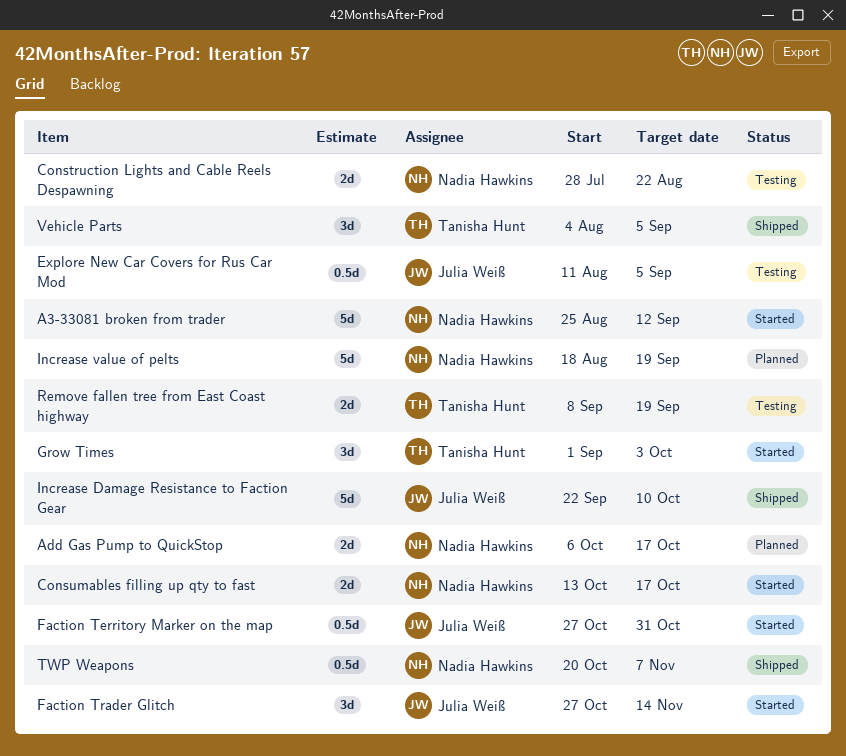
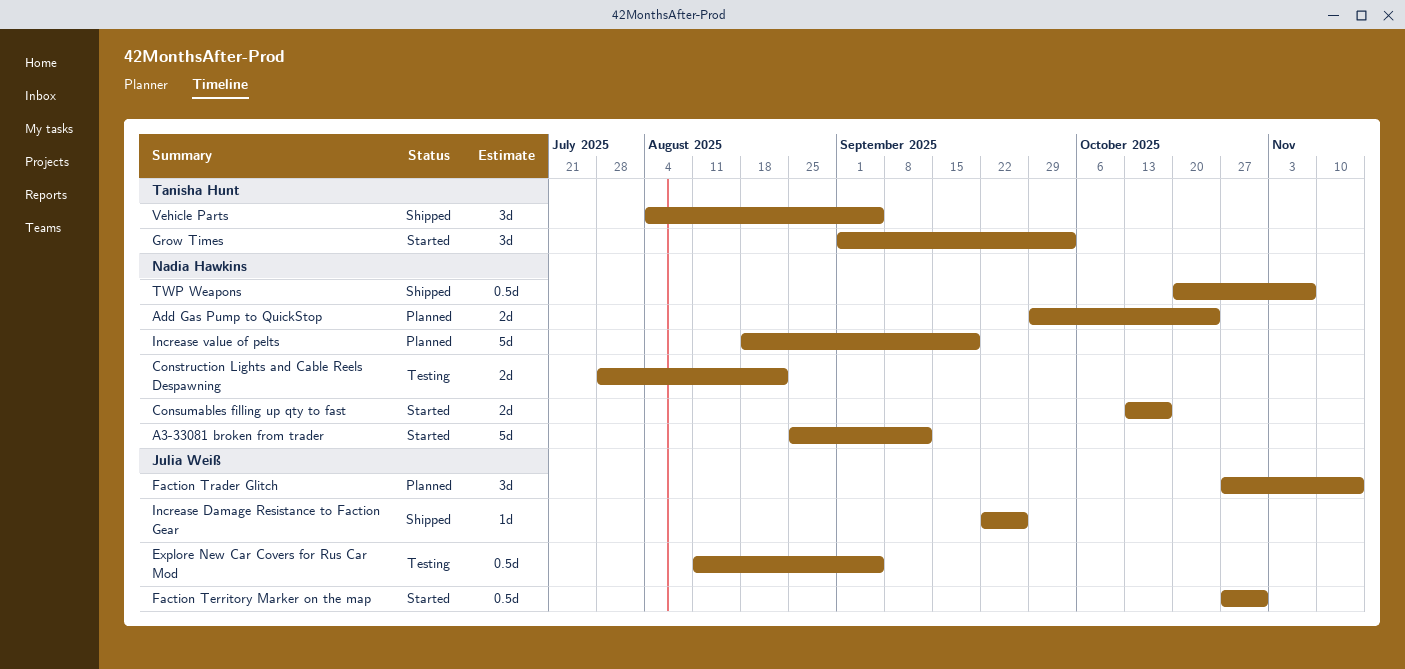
Add Gas Pump to QuickStop, start: Oct 6 -> Sep 29
Add Gas Pump to QuickStop, due: Oct 17 -> Oct 24
Faction Trader Glitch, status: Started -> Planned
Increase Damage Resistance to Faction Gear, estimate: 5d -> 1d
Increase Damage Resistance to Faction Gear, due: Oct 10 -> Sep 26
Remove fallen tree from East Coast highway: present -> none

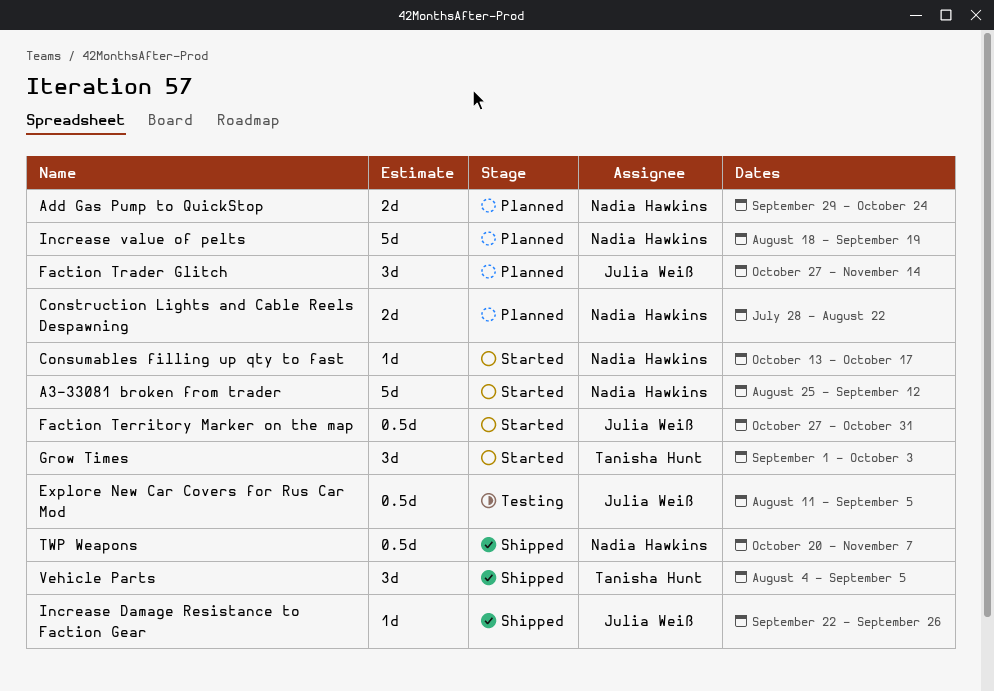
Construction Lights and Cable Reels Despawning, status: Testing -> Planned
Consumables filling up qty to fast, estimate: 2d -> 1d

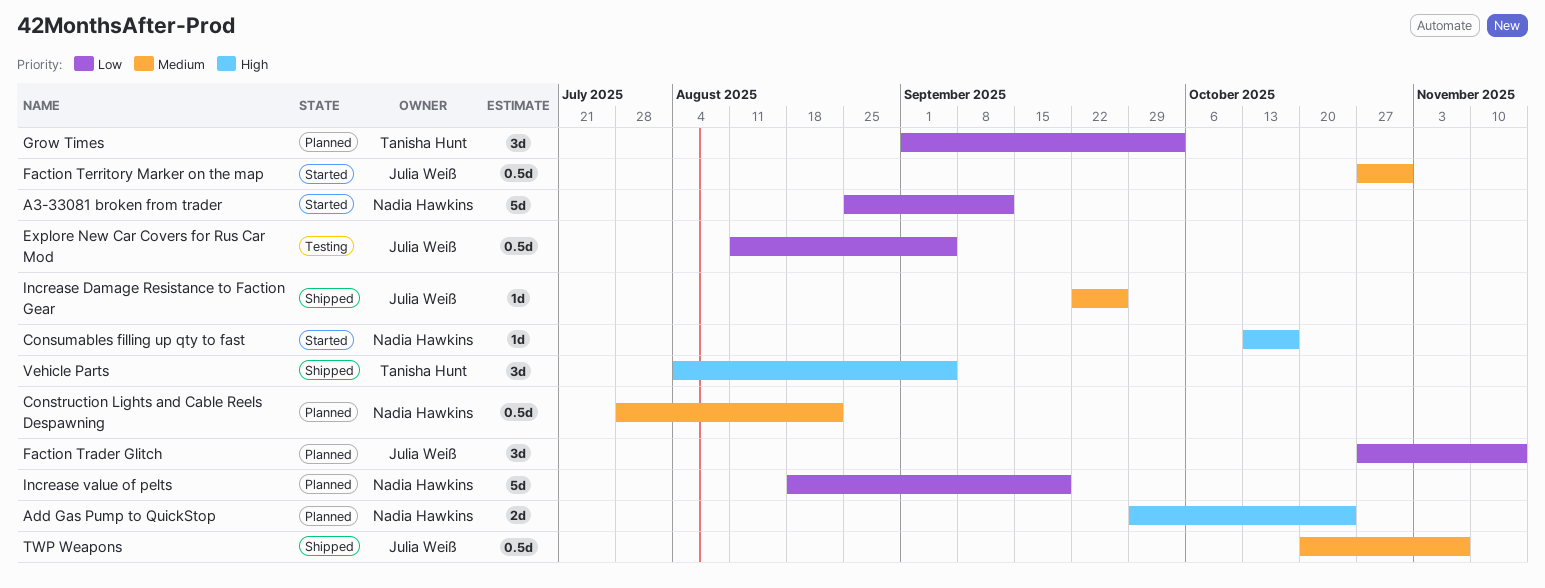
Construction Lights and Cable Reels Despawning, estimate: 2d -> 0.5d
Grow Times, status: Started -> Planned
TWP Weapons, owner: Nadia Hawkins -> Julia Weiß

